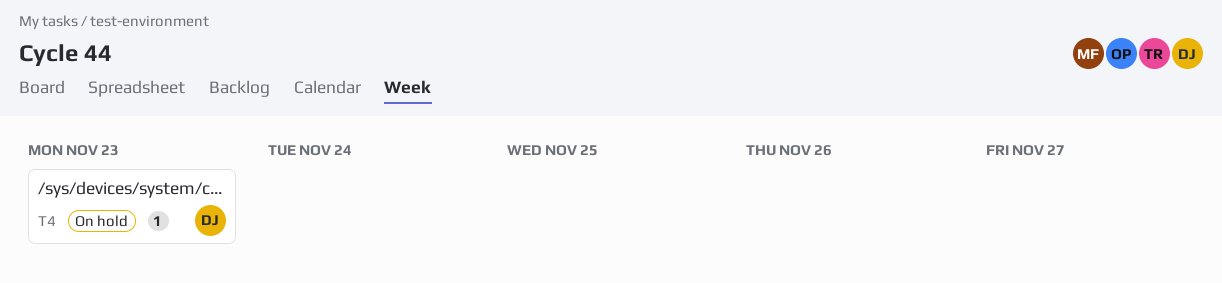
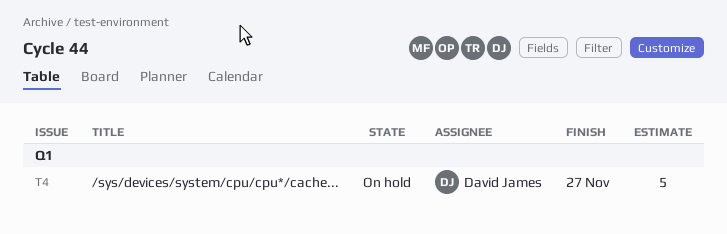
T4, estimate: 1 -> 5
T4, due: Nov 23 -> Nov 27

